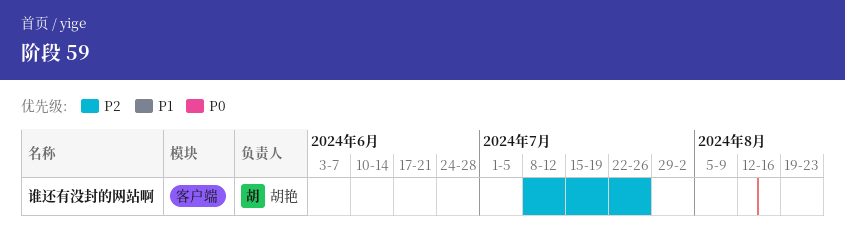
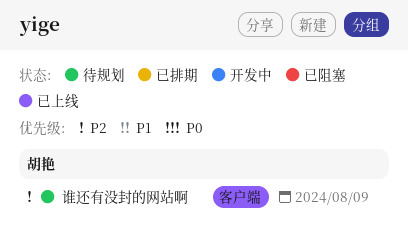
谁还有没封的网站啊, due: Jul 26 -> Aug 9

